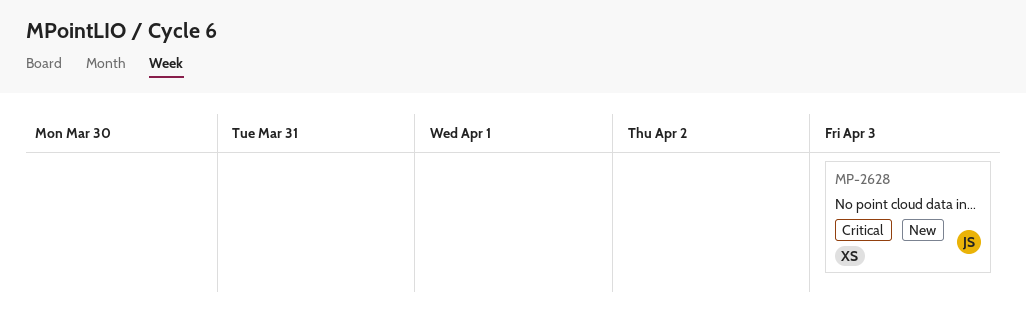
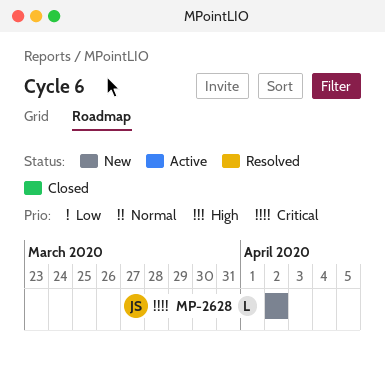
MP-2628, estimate: XS -> L
MP-2628, due: Apr 3 -> Apr 2

